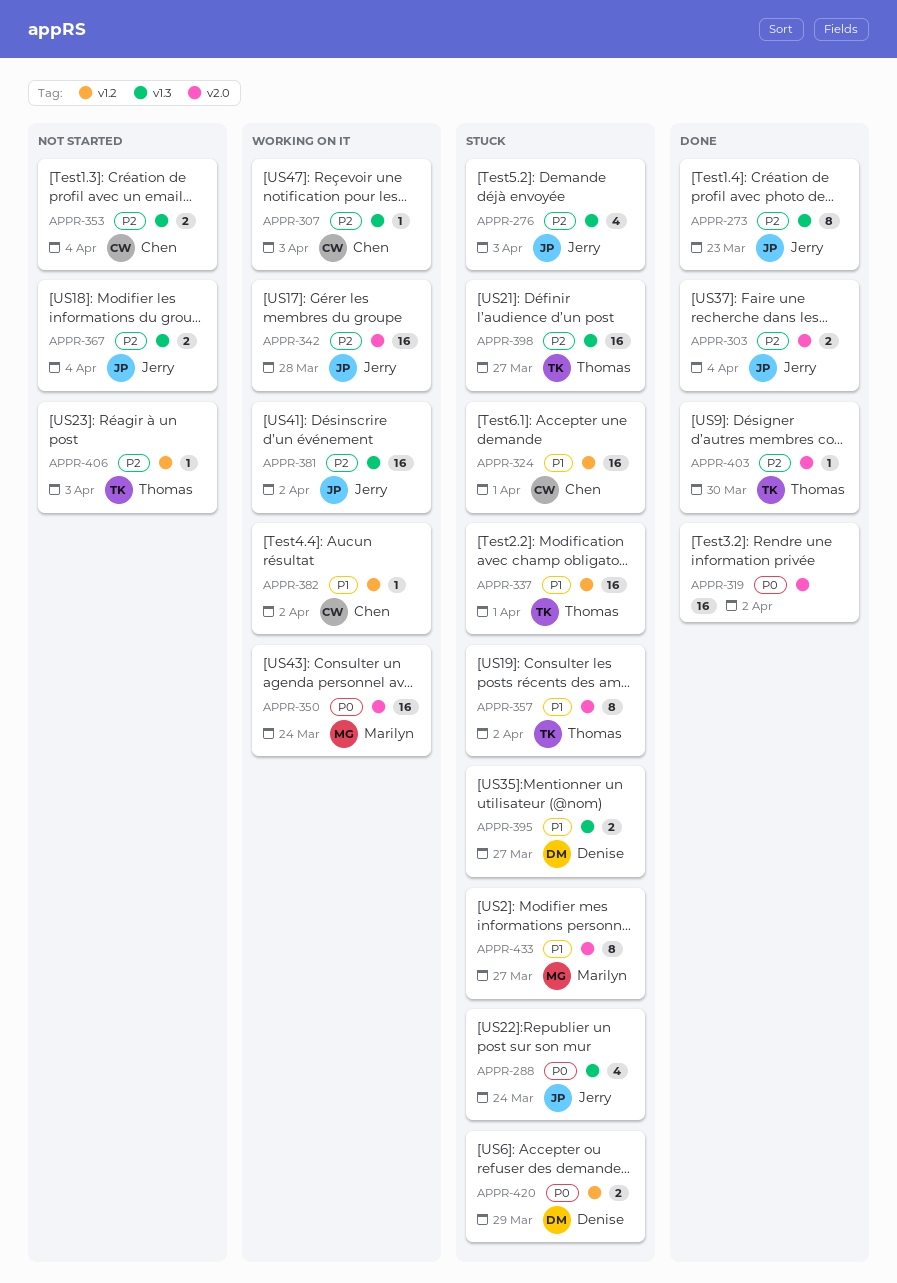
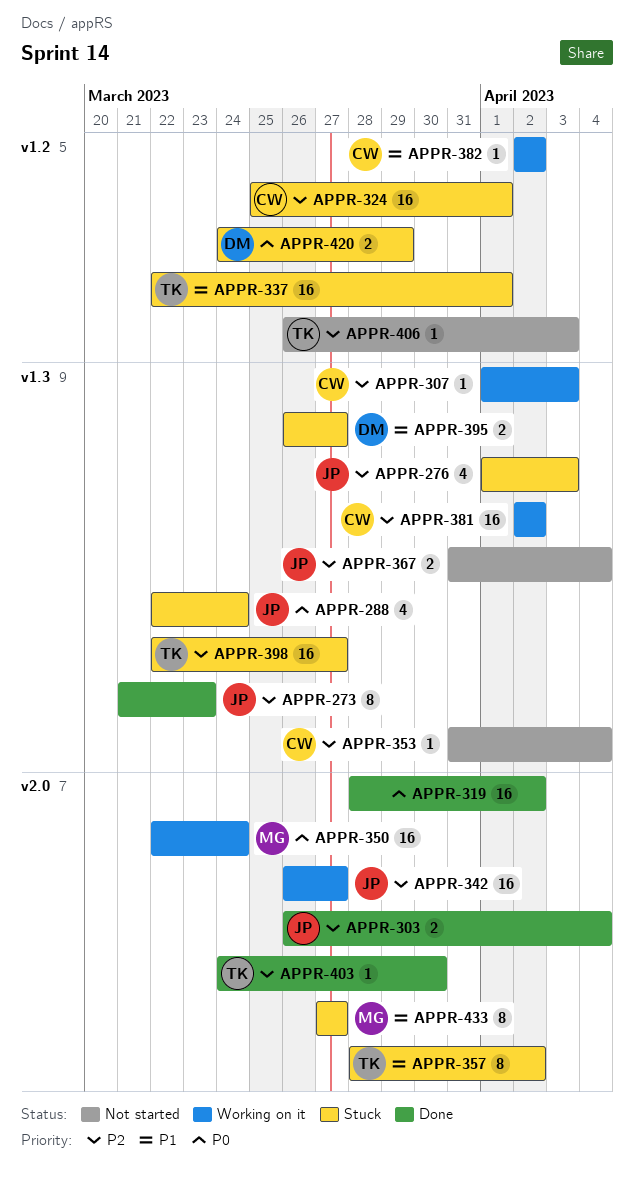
APPR-324, priority: P1 -> P2
APPR-342, due: Mar 28 -> Mar 27
APPR-353, estimate: 2 -> 1
APPR-381, owner: Jerry -> Chen

